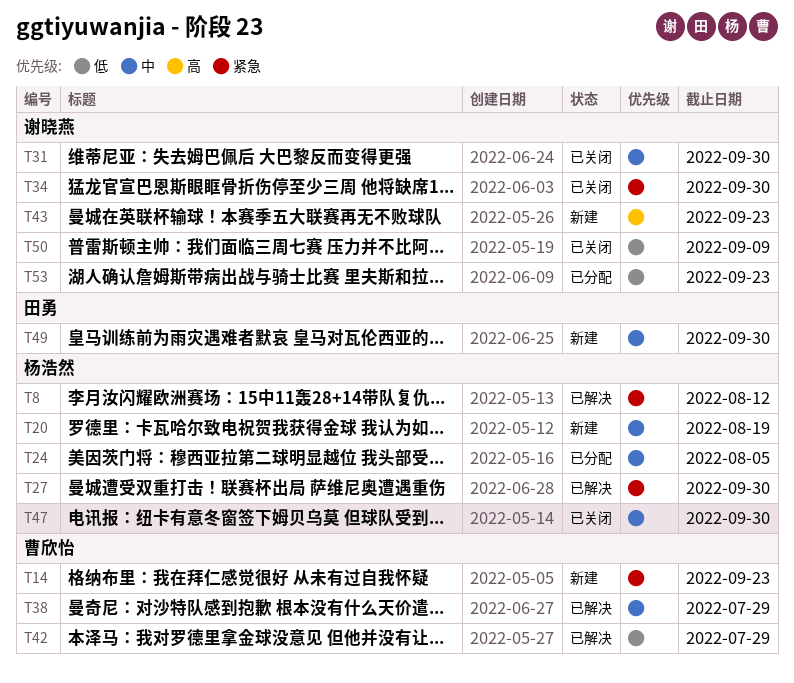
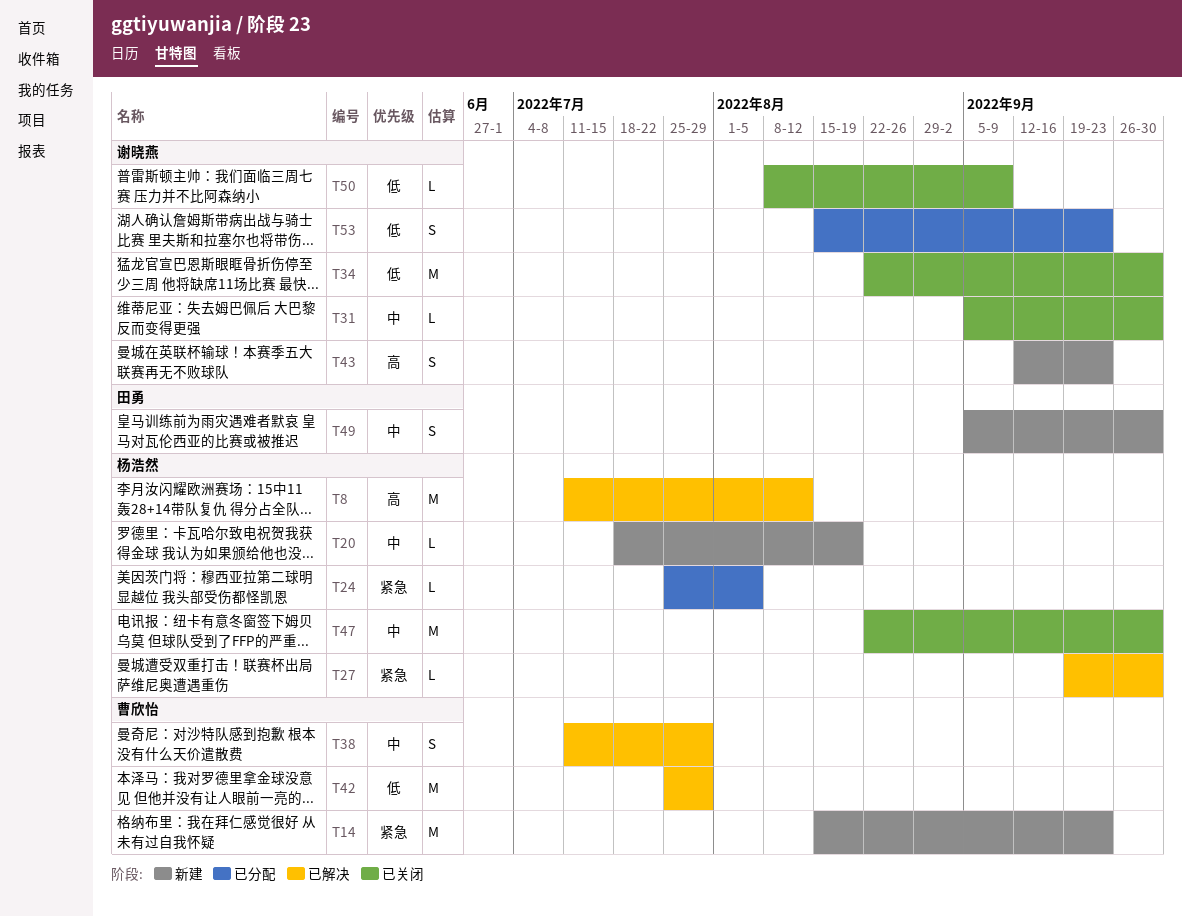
T8, priority: 紧急 -> 高
T24, priority: 中 -> 紧急
T34, priority: 紧急 -> 低

